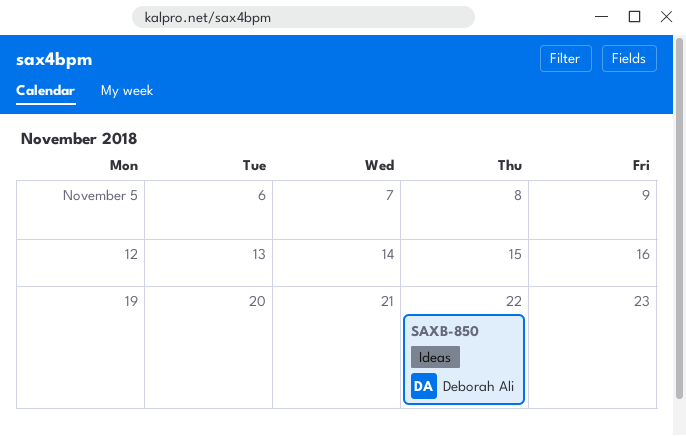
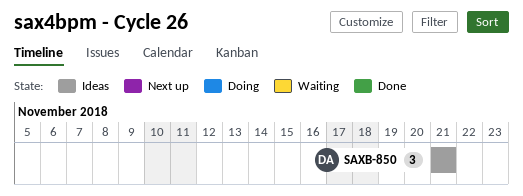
SAXB-850, due: Nov 22 -> Nov 21

